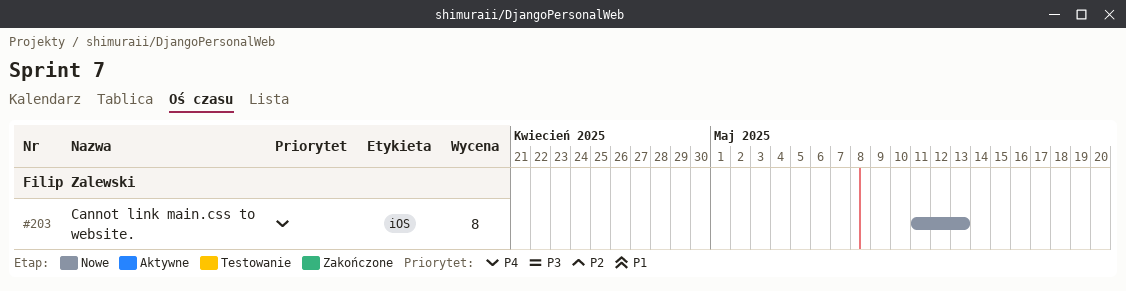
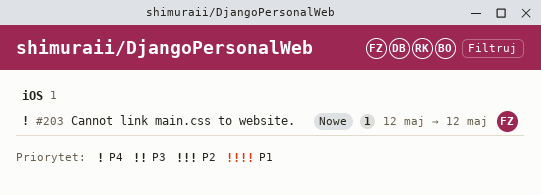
#203, estimate: 8 -> 1
#203, start: May 11 -> May 12
#203, due: May 13 -> May 12

